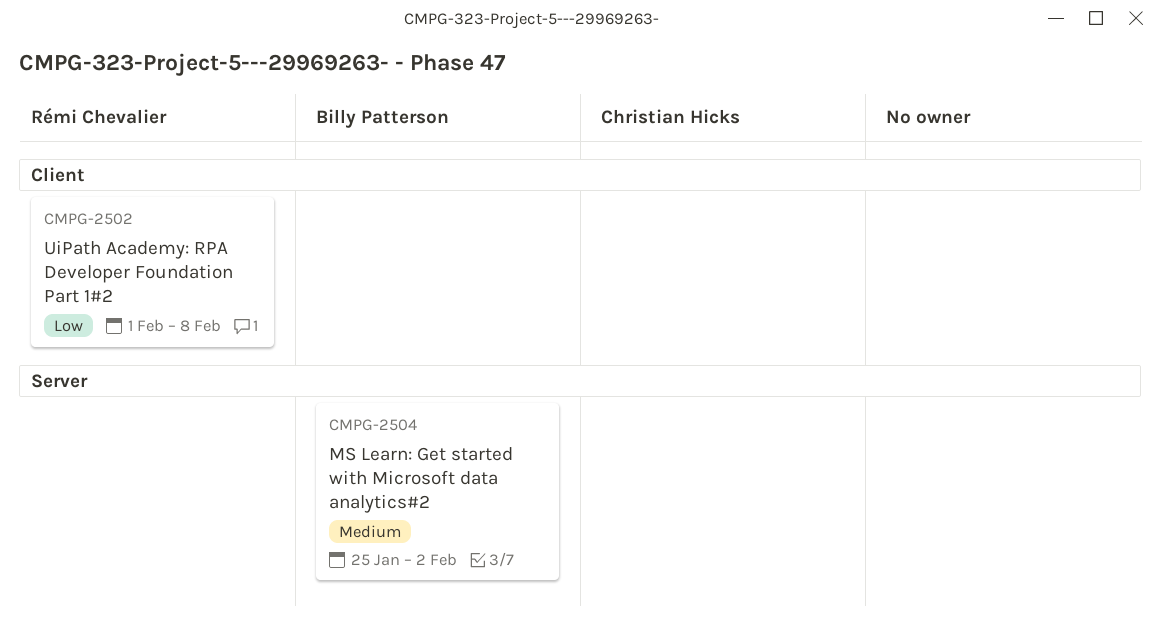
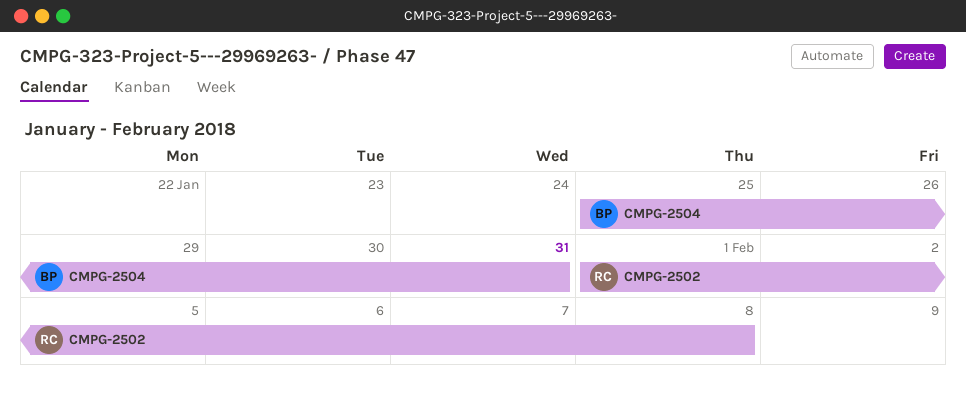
CMPG-2504, due: Feb 2 -> Jan 31

